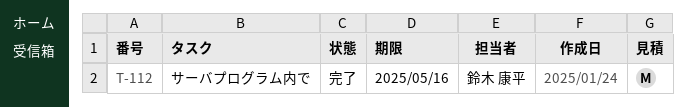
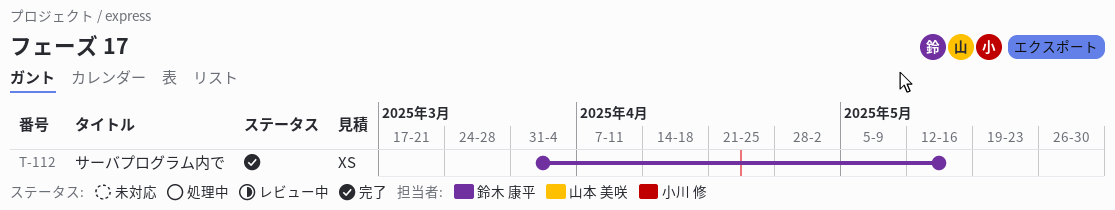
T-112, estimate: M -> XS

